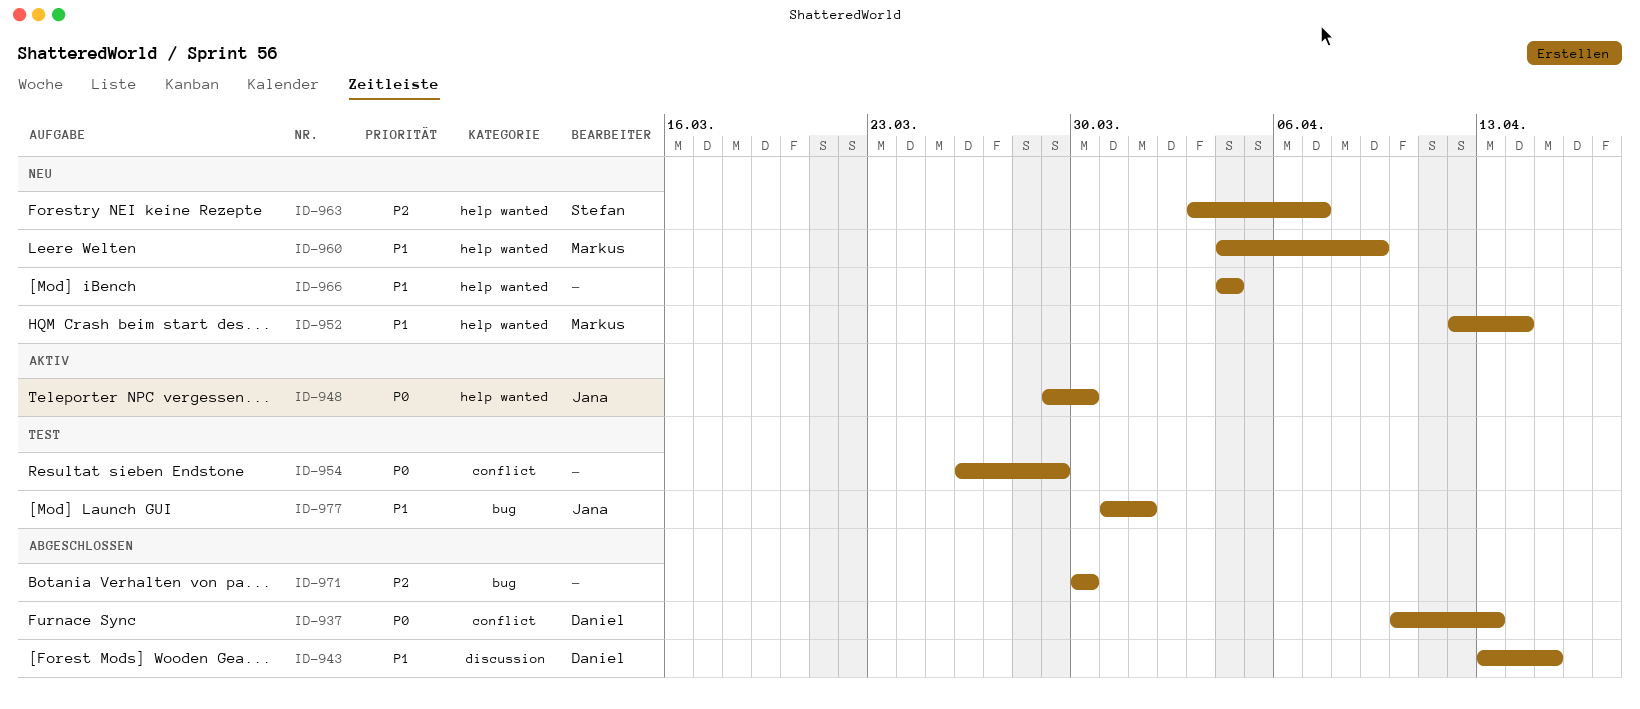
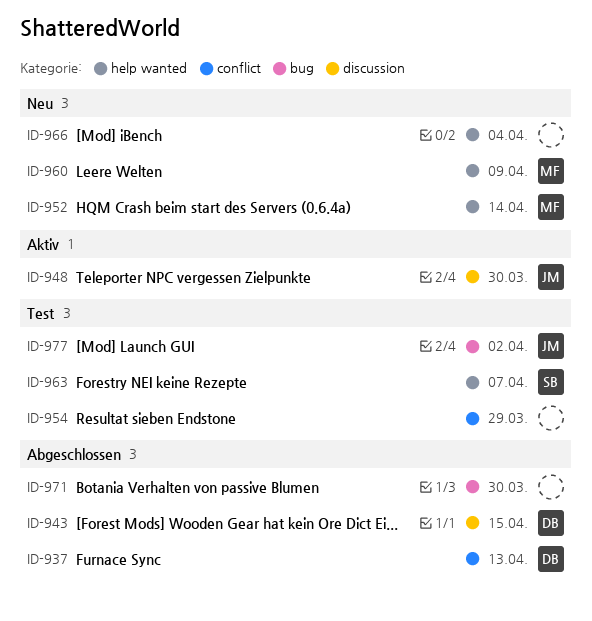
ID-948, label: help wanted -> discussion
ID-963, status: Neu -> Test
ID-977, due: Apr 1 -> Apr 2

